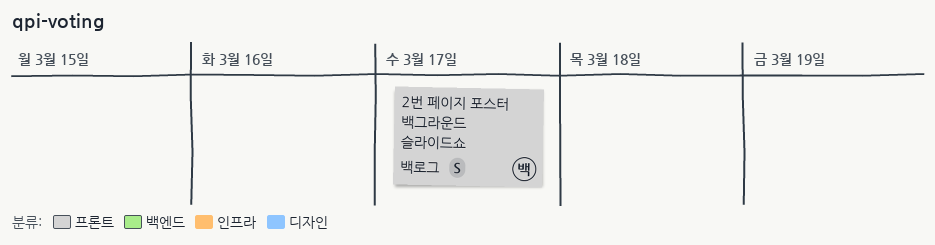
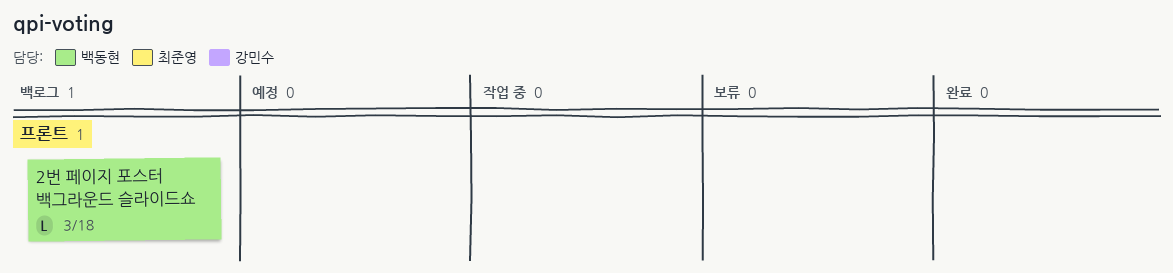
2번 페이지 포스터 백그라운드 슬라이드쇼, estimate: S -> L
2번 페이지 포스터 백그라운드 슬라이드쇼, due: Mar 17 -> Mar 18

